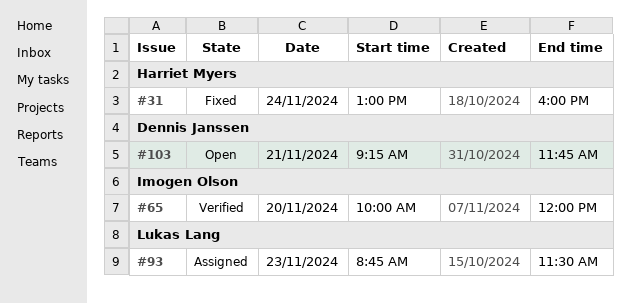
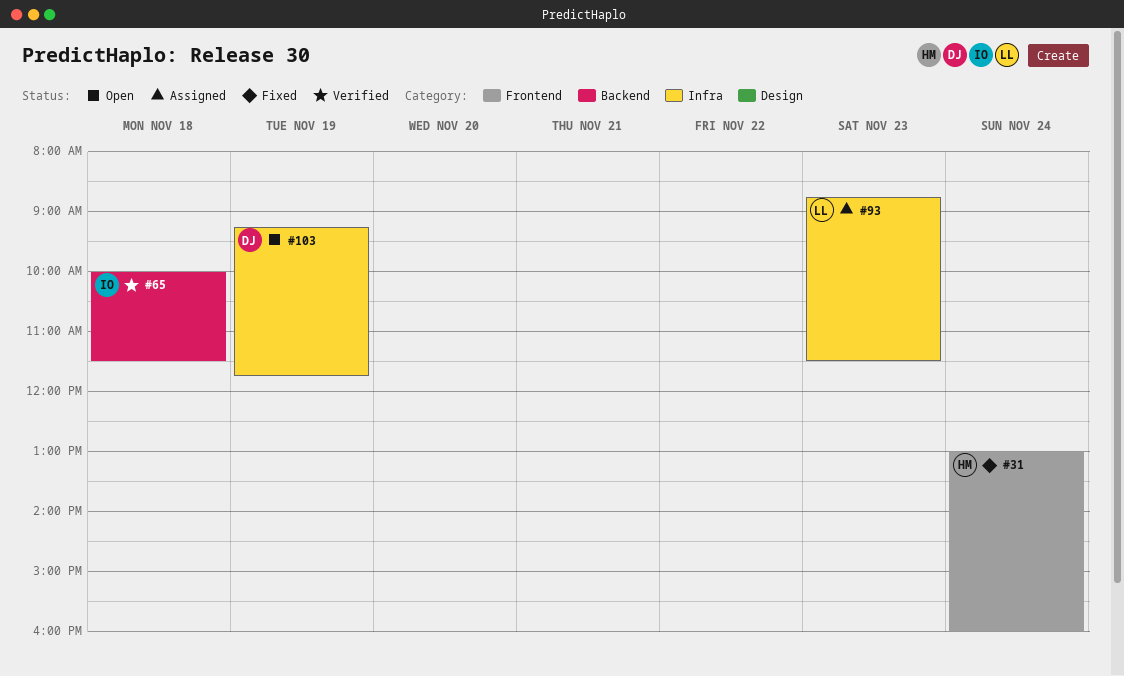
#65, day: Nov 20 -> Nov 18
#65, ends: 12:00 -> 11:30
#103, day: Nov 21 -> Nov 19

